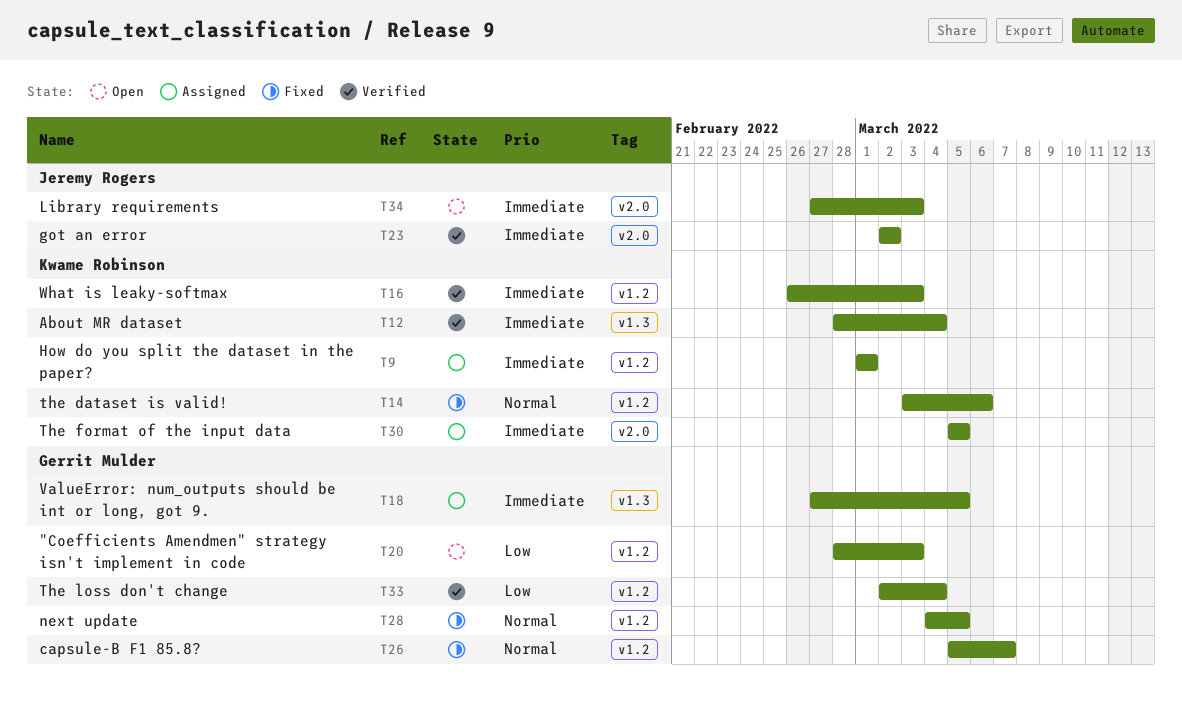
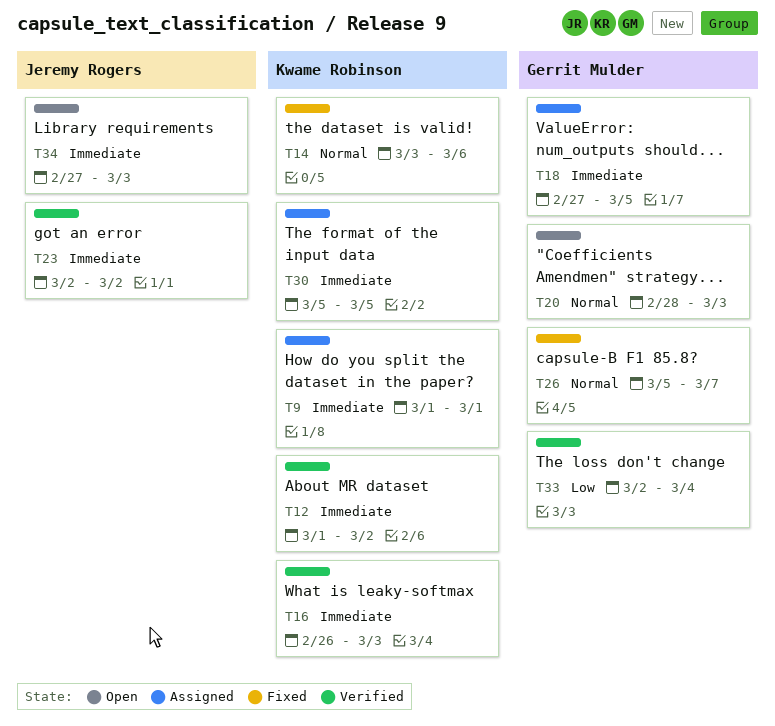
T12, start: Feb 28 -> Mar 1
T12, due: Mar 4 -> Mar 2
T20, priority: Low -> Normal
T28: present -> none

